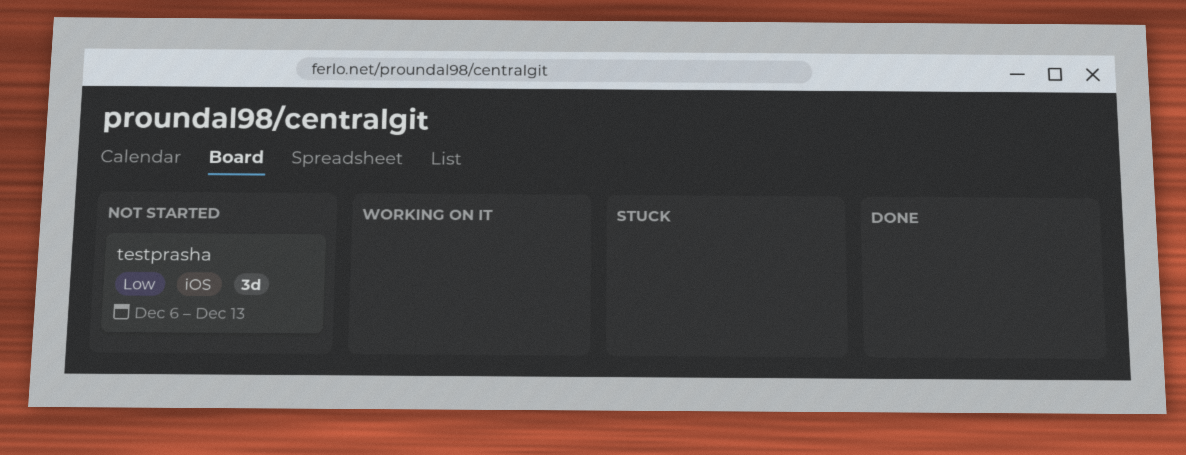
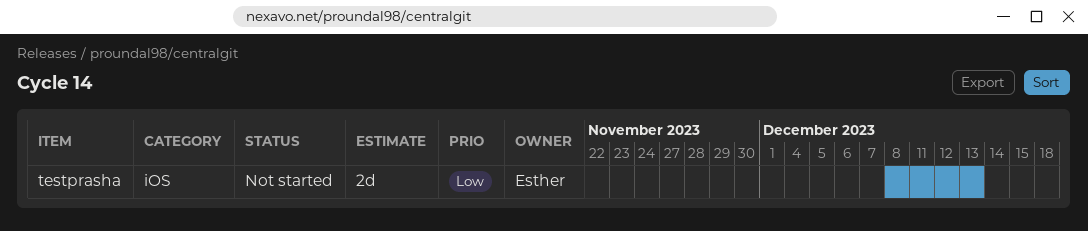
testprasha, estimate: 3d -> 2d
testprasha, start: Dec 6 -> Dec 8

